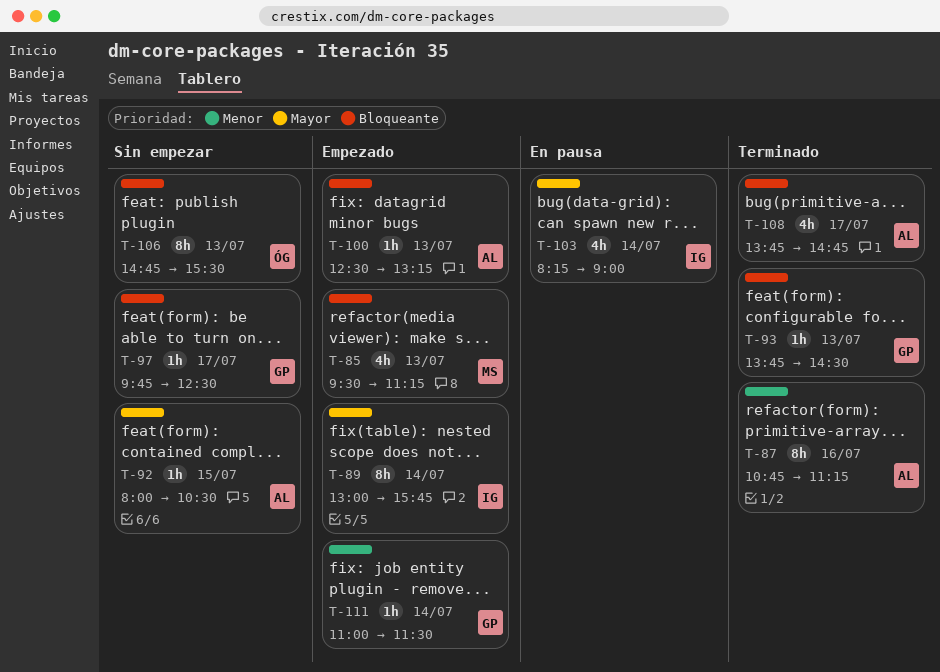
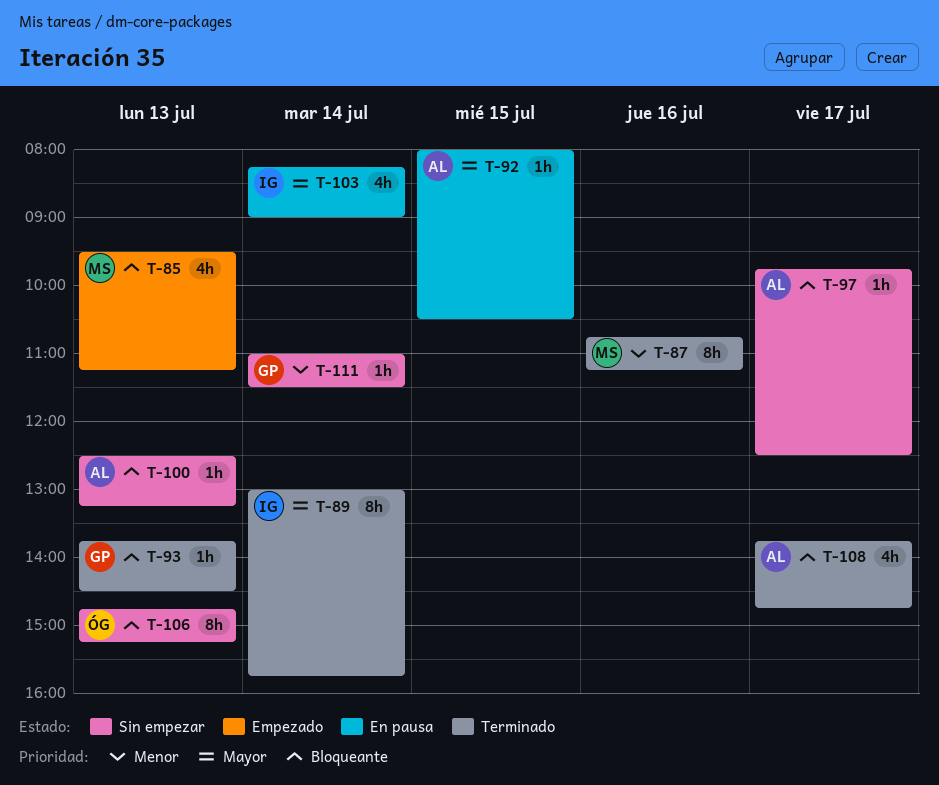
T-87, owner: AL -> MS
T-89, status: Empezado -> Terminado
T-92, status: Sin empezar -> En pausa
T-97, owner: GP -> AL
T-100, status: Empezado -> Sin empezar
T-106, ends: 15:30 -> 15:15
T-111, status: Empezado -> Sin empezar

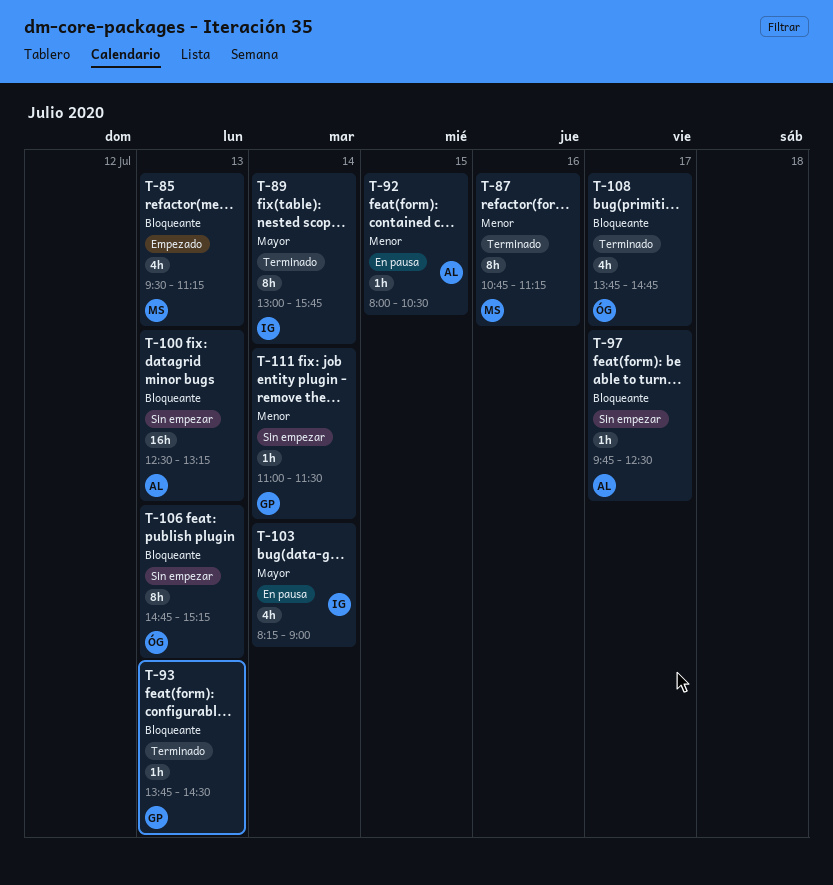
T-92, priority: Mayor -> Menor
T-100, estimate: 1h -> 16h
T-108, owner: AL -> ÓG

